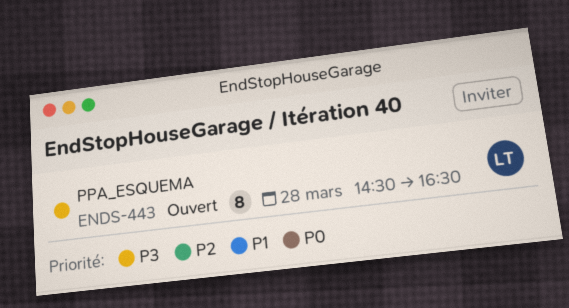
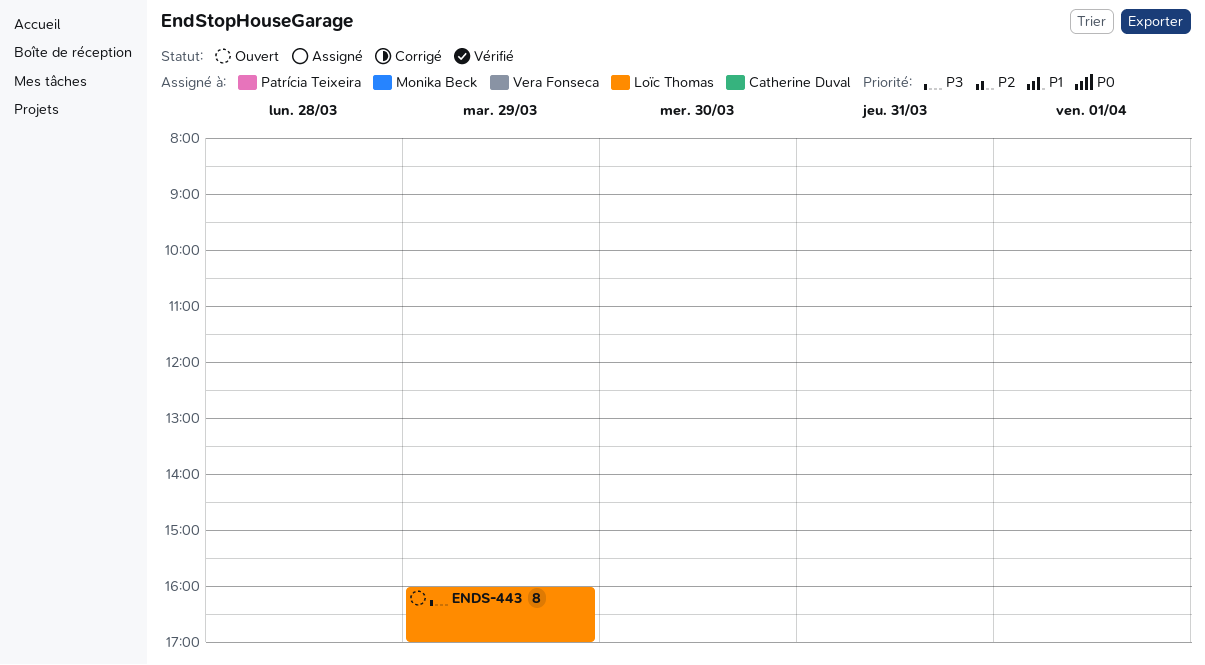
ENDS-443, day: Mar 28 -> Mar 29
ENDS-443, begins: 14:30 -> 16:00
ENDS-443, ends: 16:30 -> 17:00

